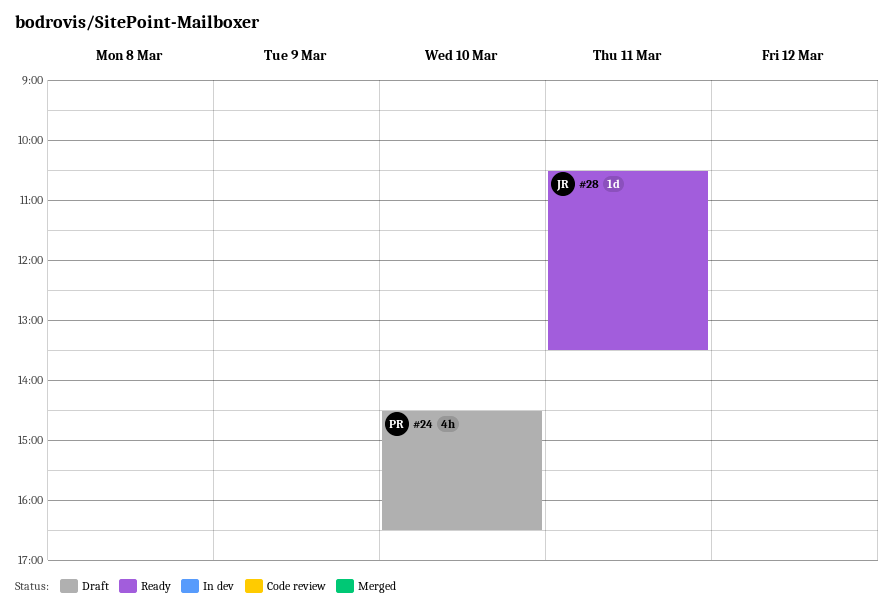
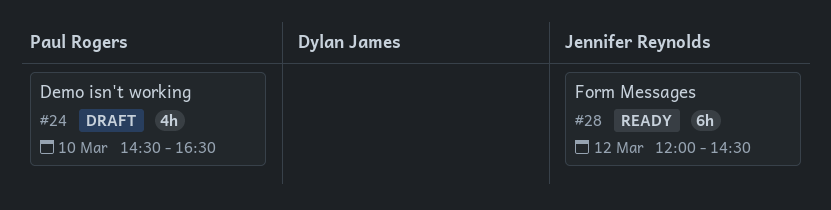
#28, estimate: 1d -> 6h
#28, day: Mar 11 -> Mar 12
#28, begins: 10:30 -> 12:00
#28, ends: 13:30 -> 14:30

